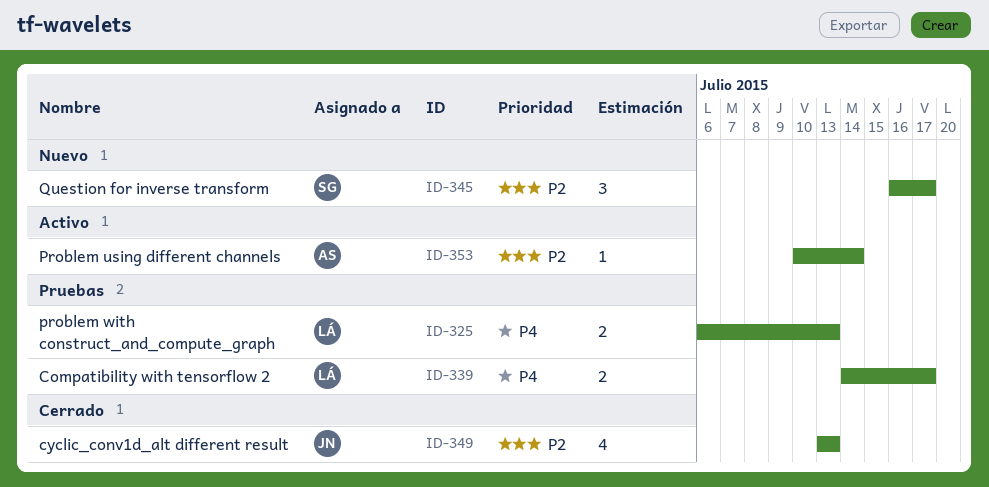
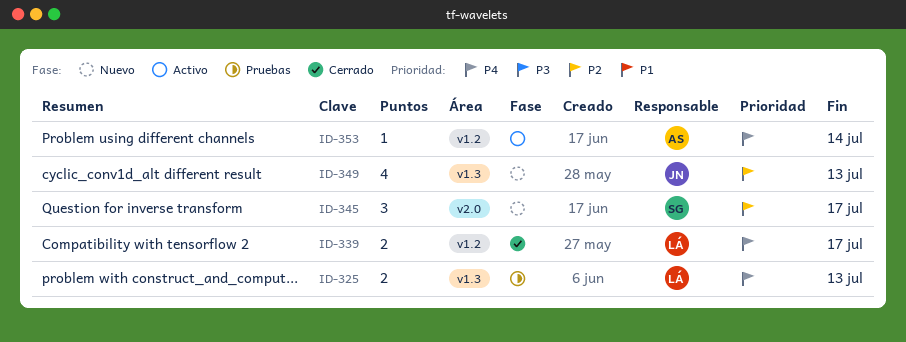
ID-339, status: Pruebas -> Cerrado
ID-349, status: Cerrado -> Nuevo
ID-353, priority: P2 -> P4

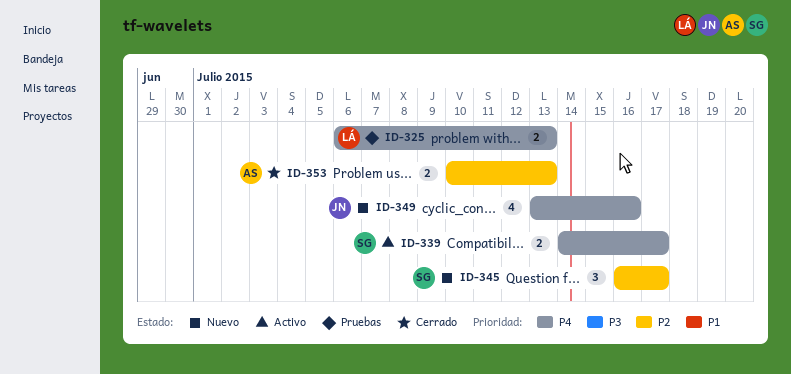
ID-339, status: Cerrado -> Activo
ID-339, owner: LÁ -> SG
ID-349, priority: P2 -> P4
ID-349, due: Jul 13 -> Jul 16
ID-353, status: Activo -> Cerrado
ID-353, priority: P4 -> P2
ID-353, estimate: 1 -> 2
ID-353, due: Jul 14 -> Jul 13

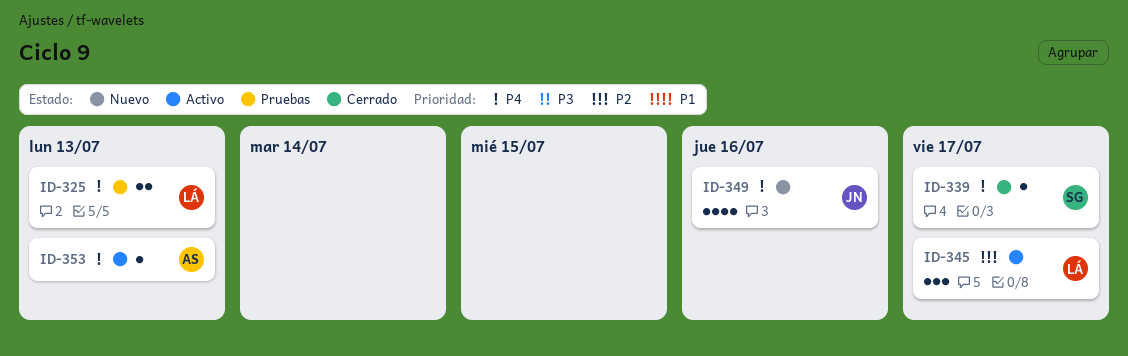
ID-339, status: Activo -> Cerrado
ID-339, estimate: 2 -> 1
ID-345, status: Nuevo -> Activo
ID-345, owner: SG -> LÁ
ID-353, status: Cerrado -> Activo
ID-353, priority: P2 -> P4
ID-353, estimate: 2 -> 1

